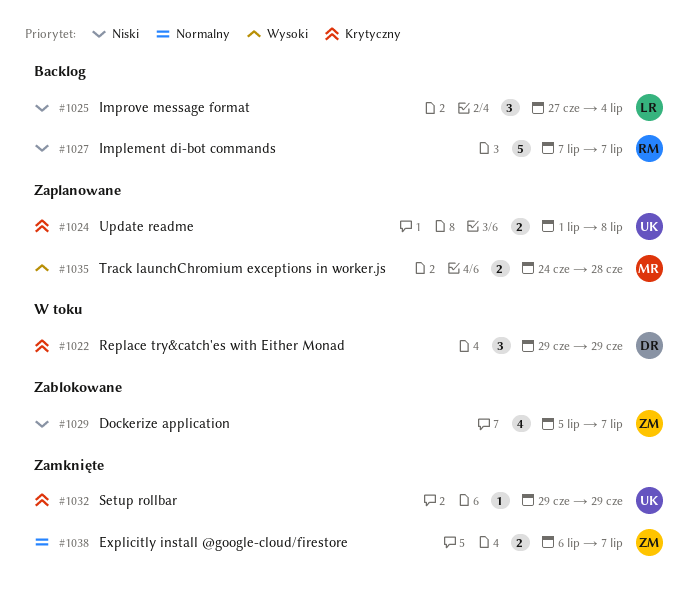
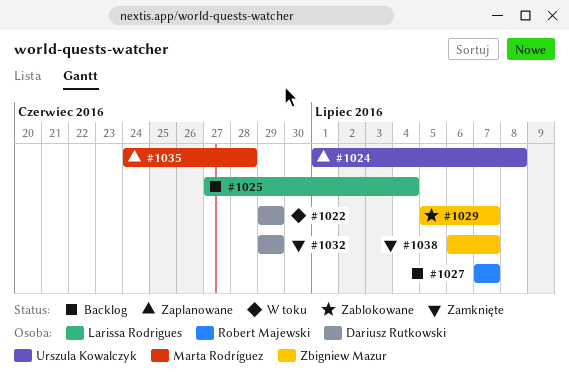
#1032, owner: Urszula Kowalczyk -> Dariusz Rutkowski

